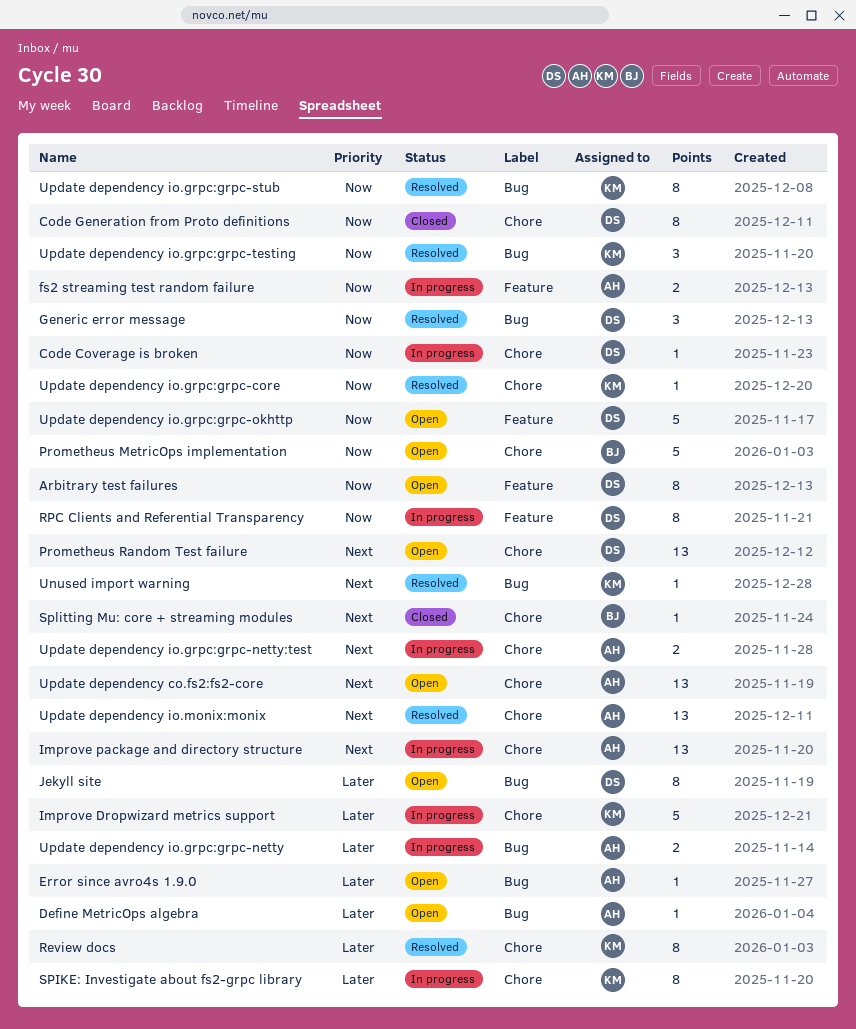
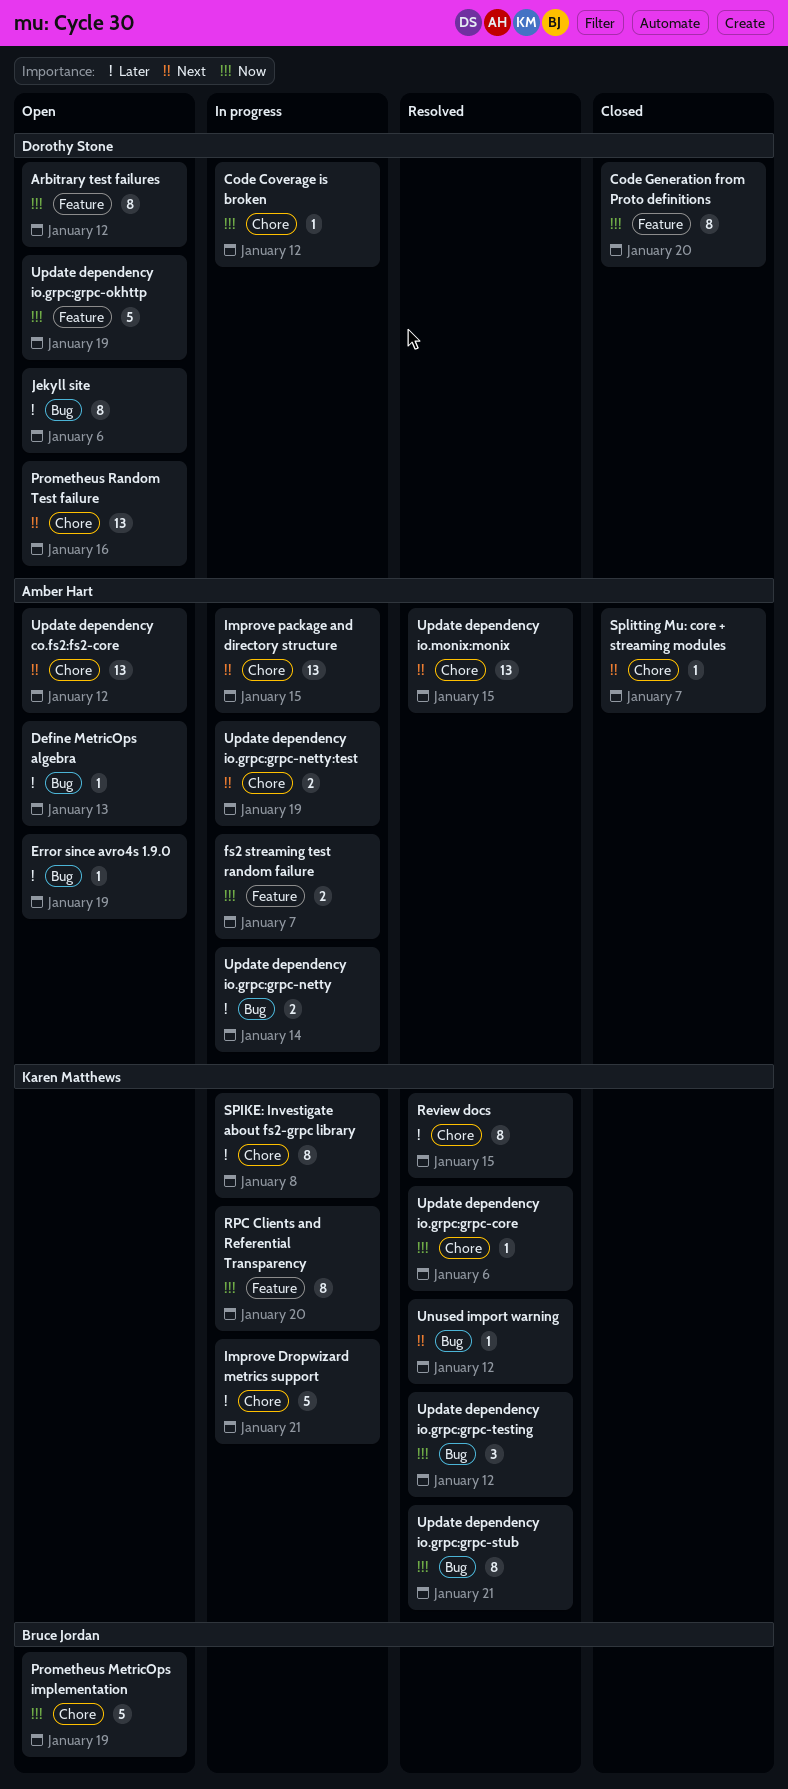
Code Generation from Proto definitions, label: Chore -> Feature
Generic error message: present -> none
RPC Clients and Referential Transparency, owner: Dorothy Stone -> Karen Matthews
Splitting Mu: core + streaming modules, owner: Bruce Jordan -> Amber Hart

